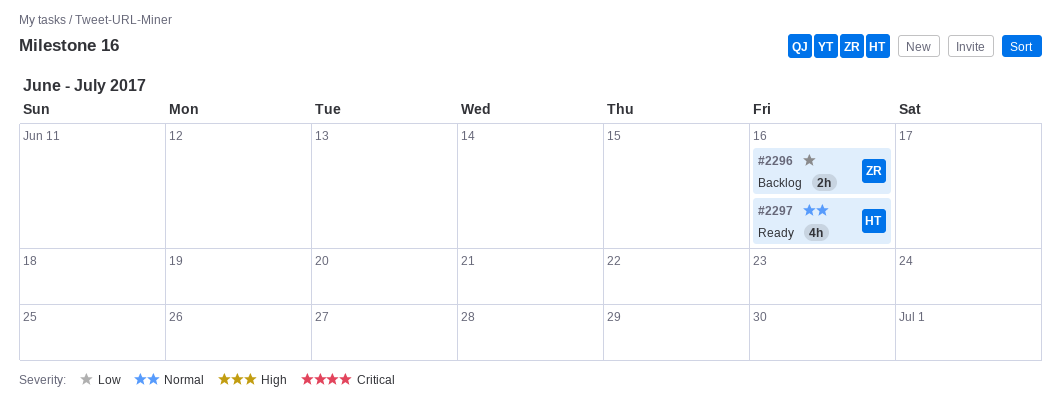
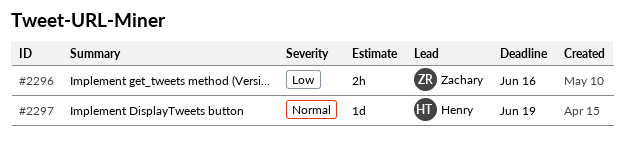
#2297, estimate: 4h -> 1d
#2297, due: Jun 16 -> Jun 19

